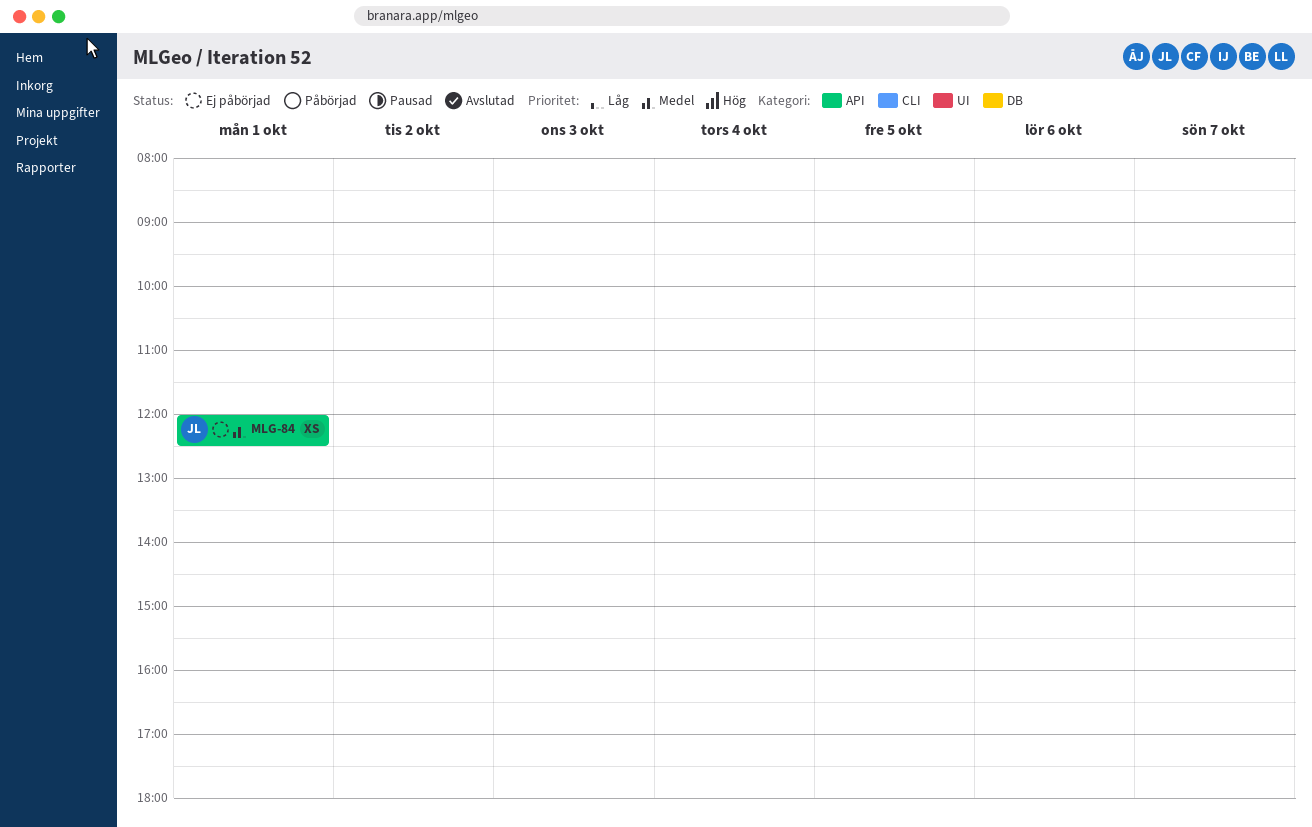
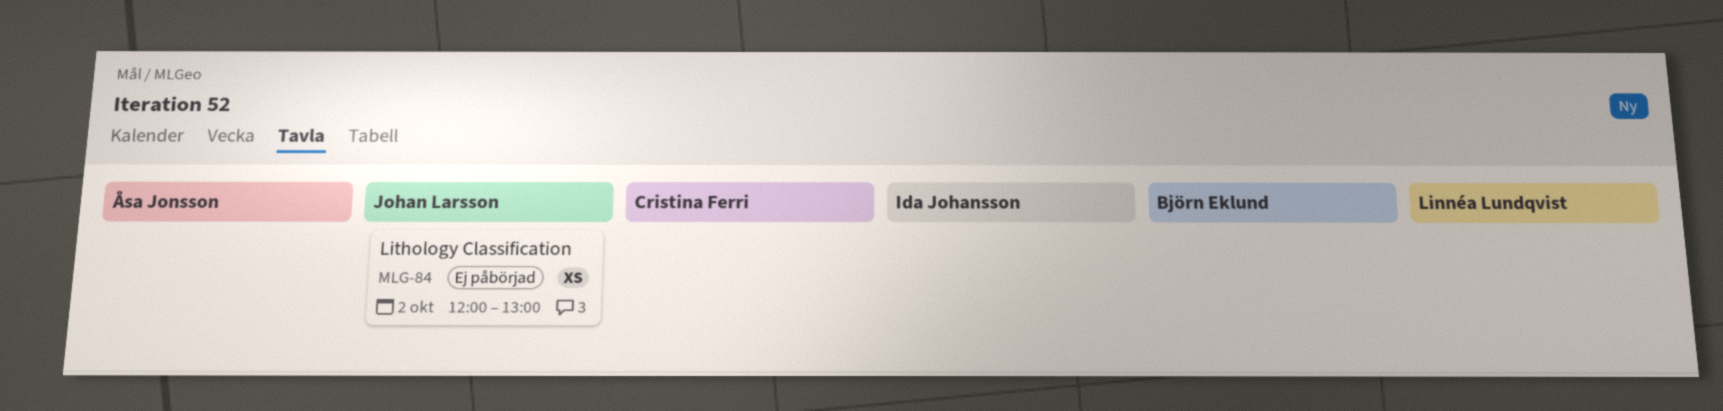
MLG-84, day: Oct 1 -> Oct 2
MLG-84, ends: 12:30 -> 13:00

